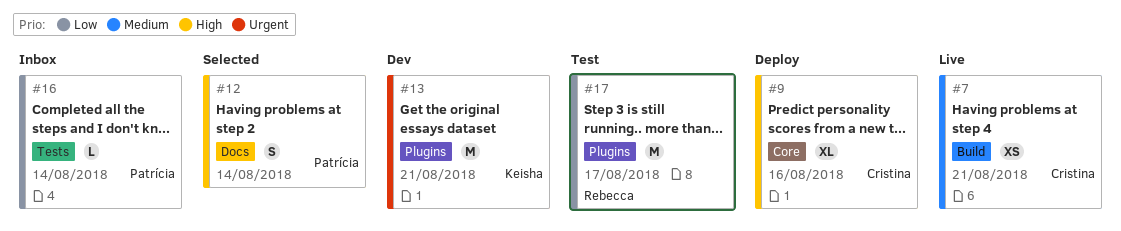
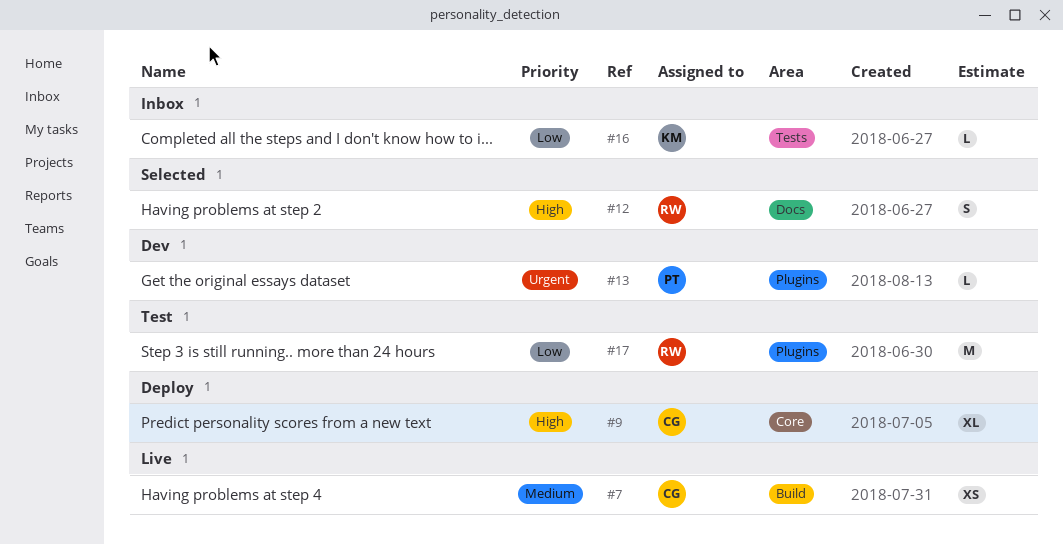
#12, owner: Patrícia -> Rebecca
#13, owner: Keisha -> Patrícia
#13, estimate: M -> L
#16, owner: Patrícia -> Keisha

